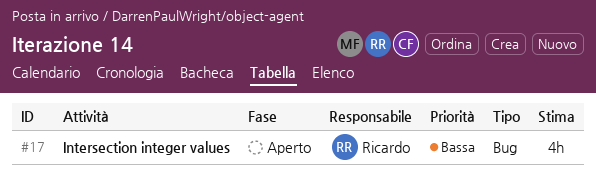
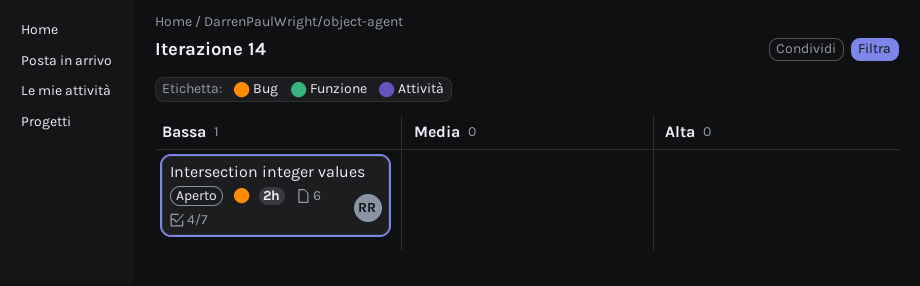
Intersection integer values, estimate: 4h -> 2h

